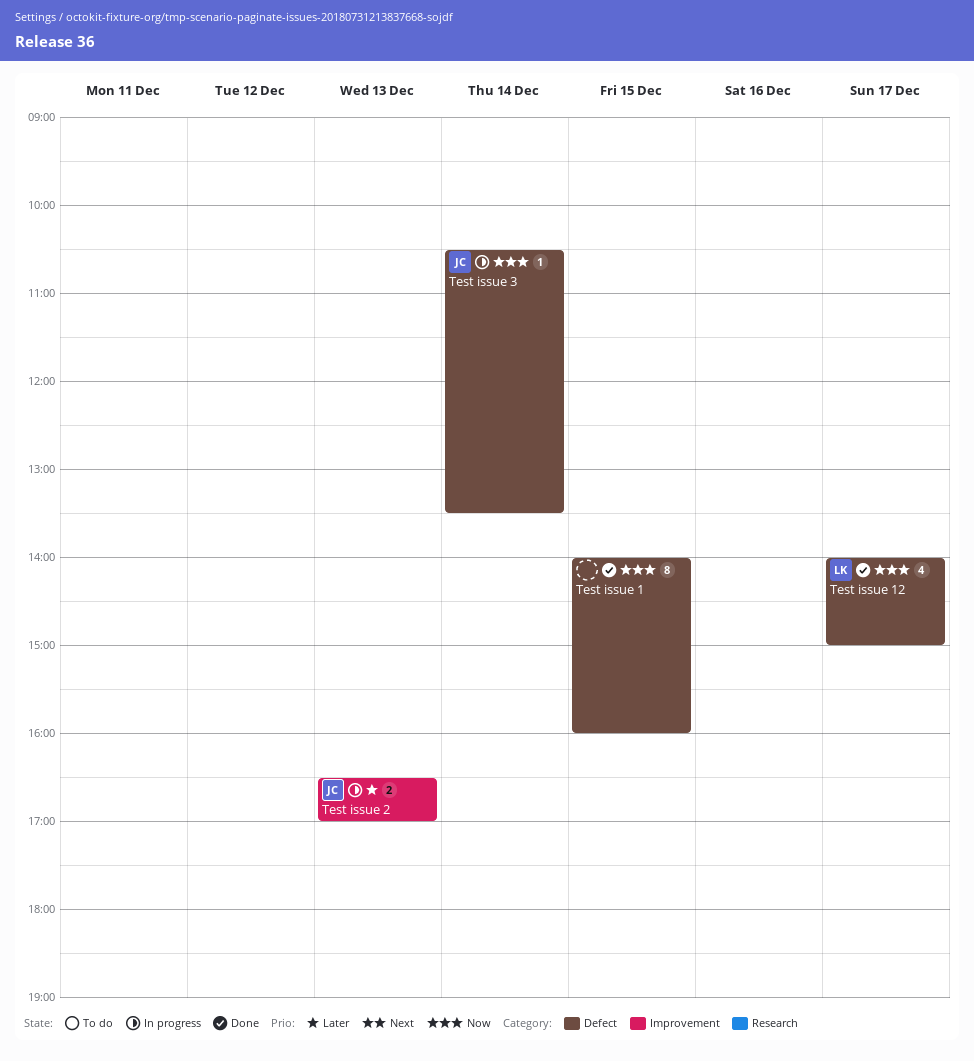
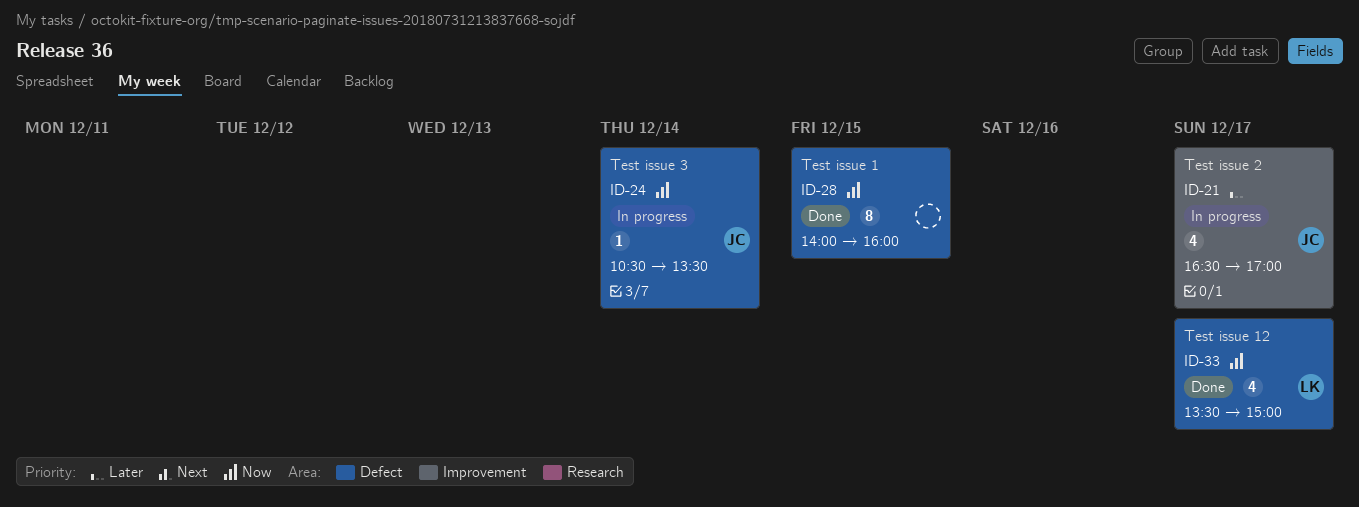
Test issue 12, begins: 14:00 -> 13:30
Test issue 2, estimate: 2 -> 4
Test issue 2, day: Dec 13 -> Dec 17

